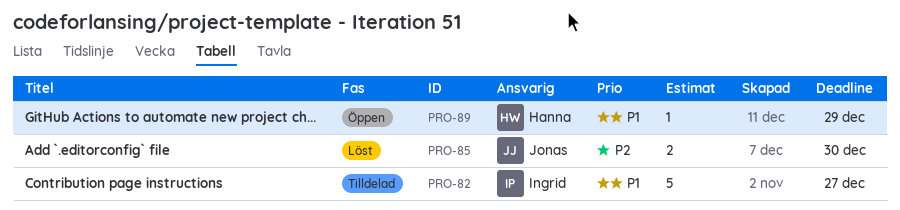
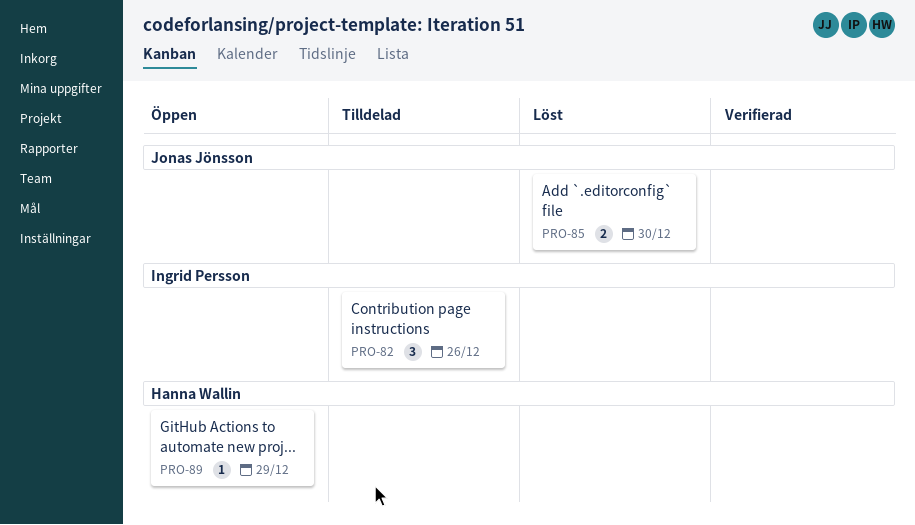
PRO-82, estimate: 5 -> 3
PRO-82, due: Dec 27 -> Dec 26

